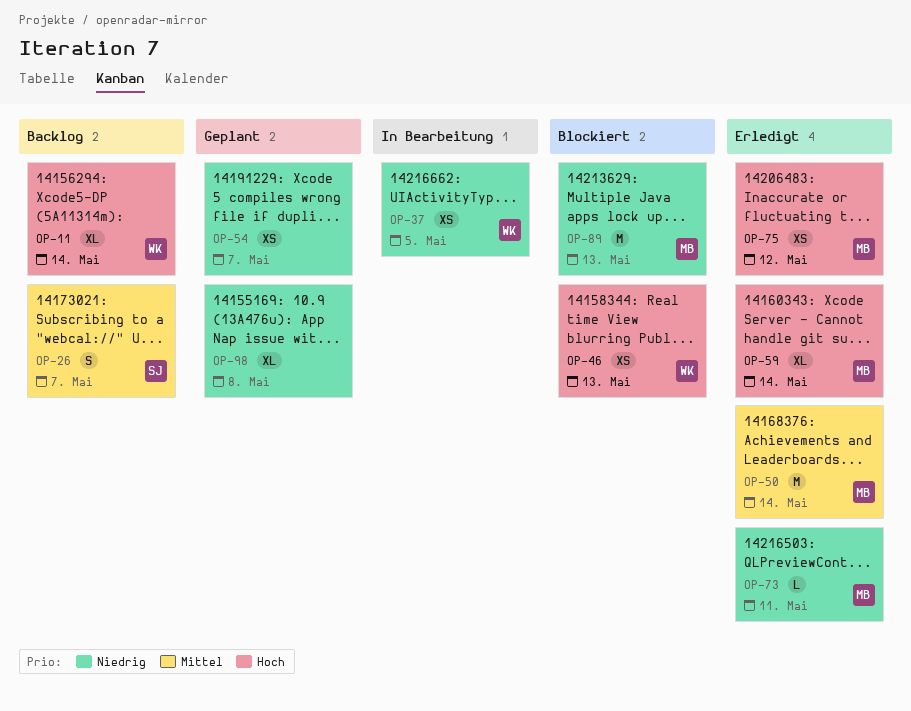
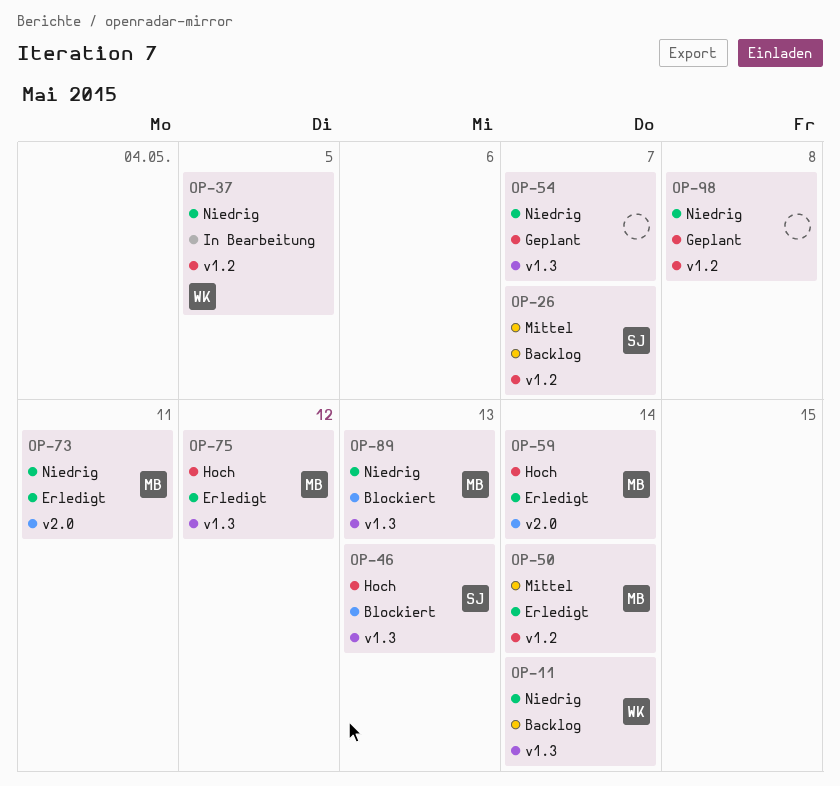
OP-11, priority: Hoch -> Niedrig
OP-46, owner: WK -> SJ

